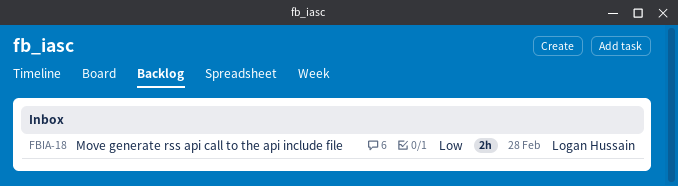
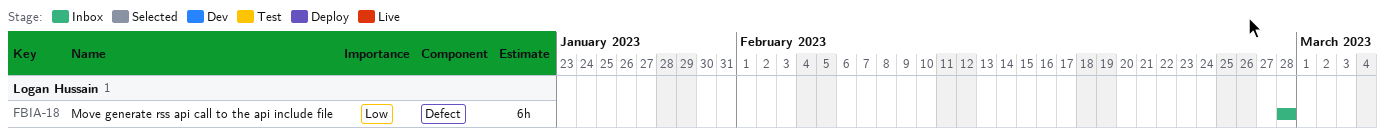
FBIA-18, estimate: 2h -> 6h

